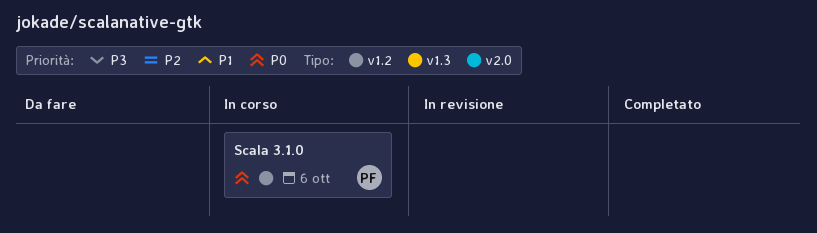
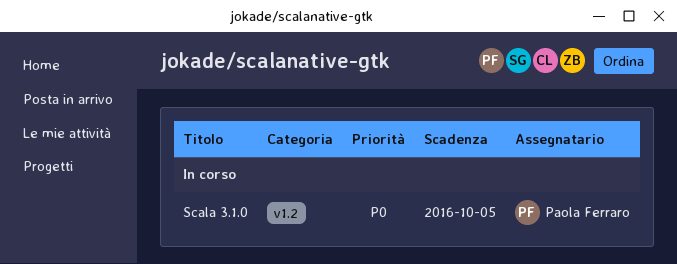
Scala 3.1.0, due: Oct 6 -> Oct 5

